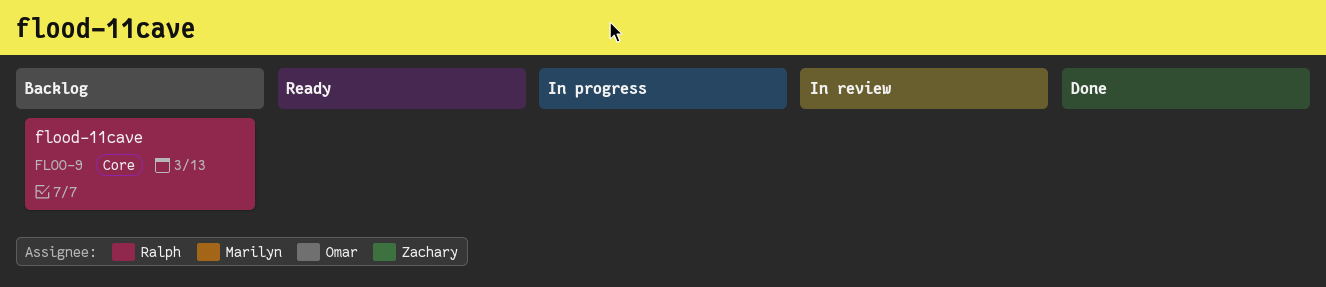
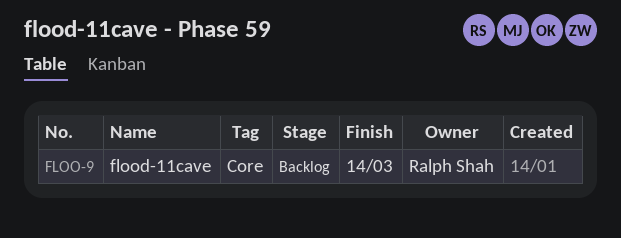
FLOO-9, due: Mar 13 -> Mar 14

